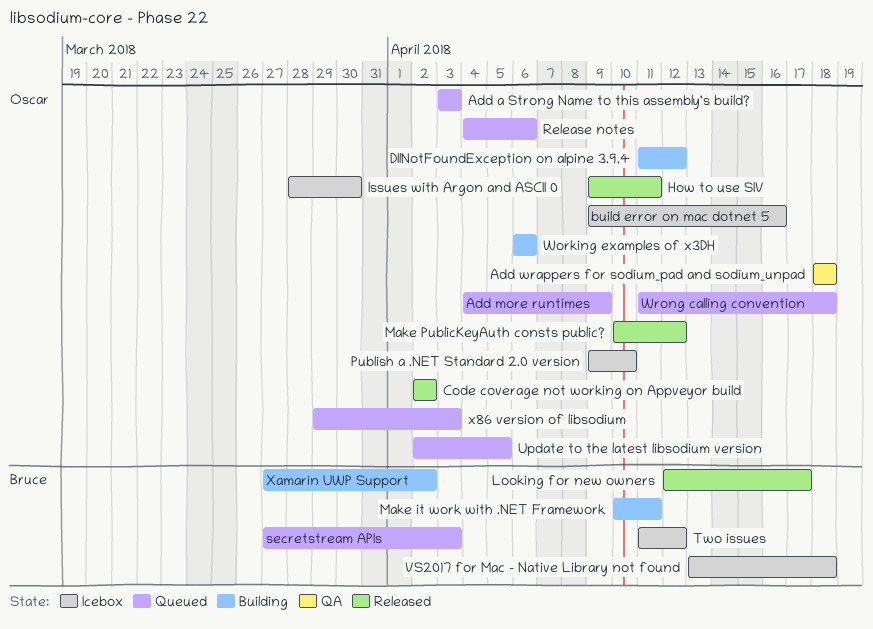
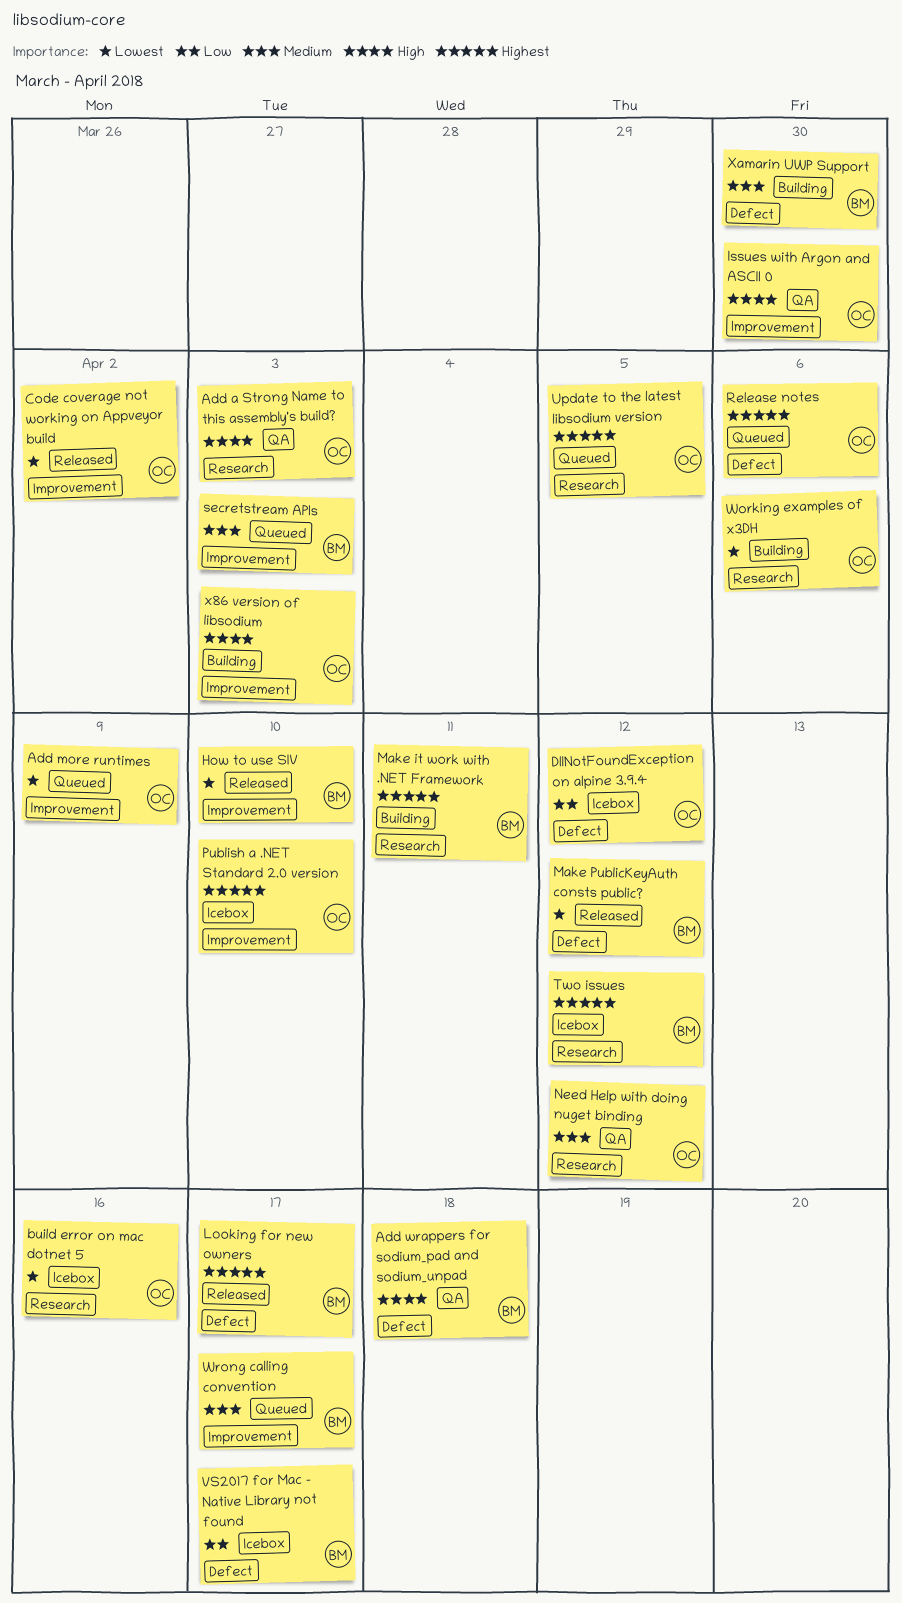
Add a Strong Name to this assembly's build?, status: Queued -> QA
Add wrappers for sodium_pad and sodium_unpad, owner: Oscar -> Bruce
DllNotFoundException on alpine 3.9.4, status: Building -> Icebox
How to use SIV, owner: Oscar -> Bruce
How to use SIV, due: Apr 11 -> Apr 10
Issues with Argon and ASCII 0, status: Icebox -> QA
Make PublicKeyAuth consts public?, owner: Oscar -> Bruce
Need Help with doing nuget binding: none -> present
VS2017 for Mac - Native Library not found, due: Apr 18 -> Apr 17
Wrong calling convention, owner: Oscar -> Bruce
Wrong calling convention, due: Apr 18 -> Apr 17
x86 version of libsodium, status: Queued -> Building
Xamarin UWP Support, due: Apr 2 -> Mar 30

